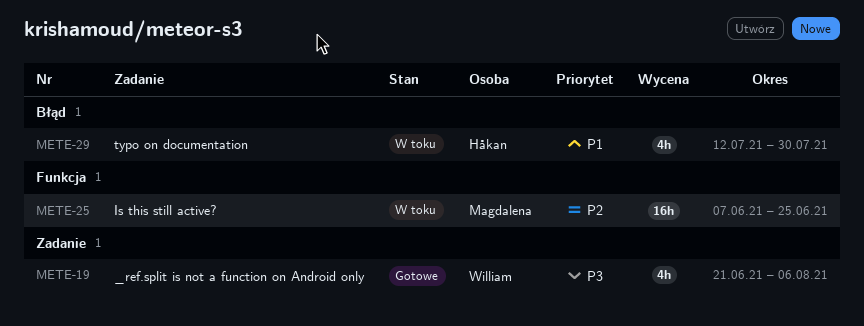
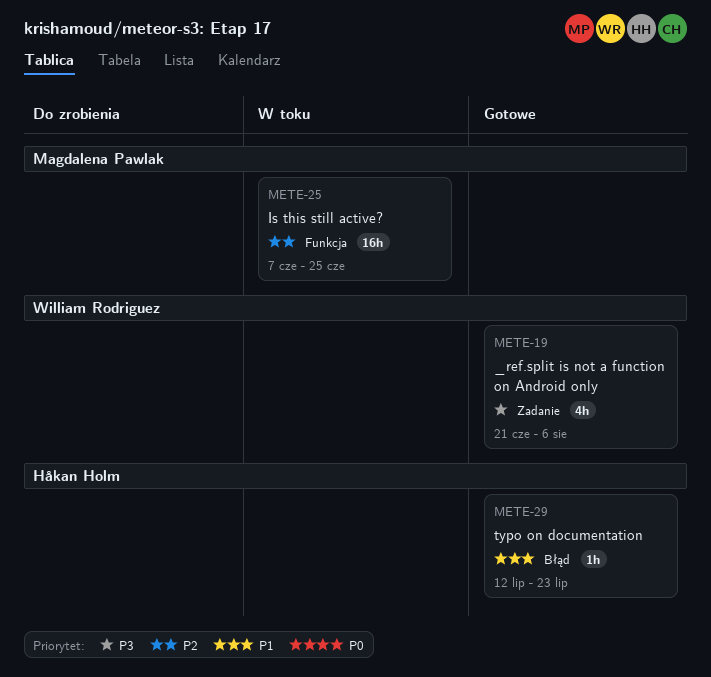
METE-29, status: W toku -> Gotowe
METE-29, estimate: 4h -> 1h
METE-29, due: Jul 30 -> Jul 23

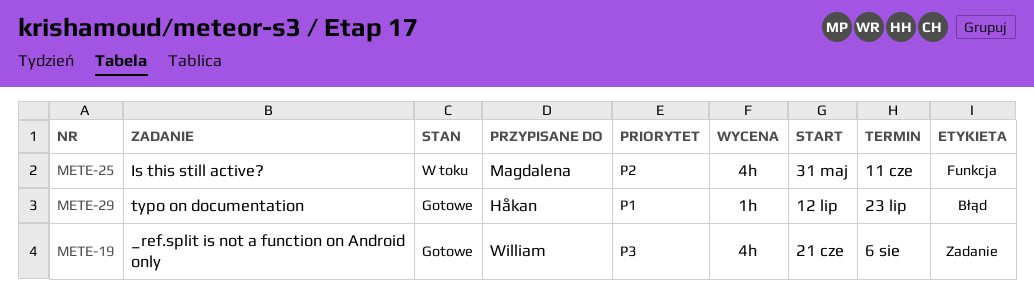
METE-25, estimate: 16h -> 4h
METE-25, start: Jun 7 -> May 31
METE-25, due: Jun 25 -> Jun 11

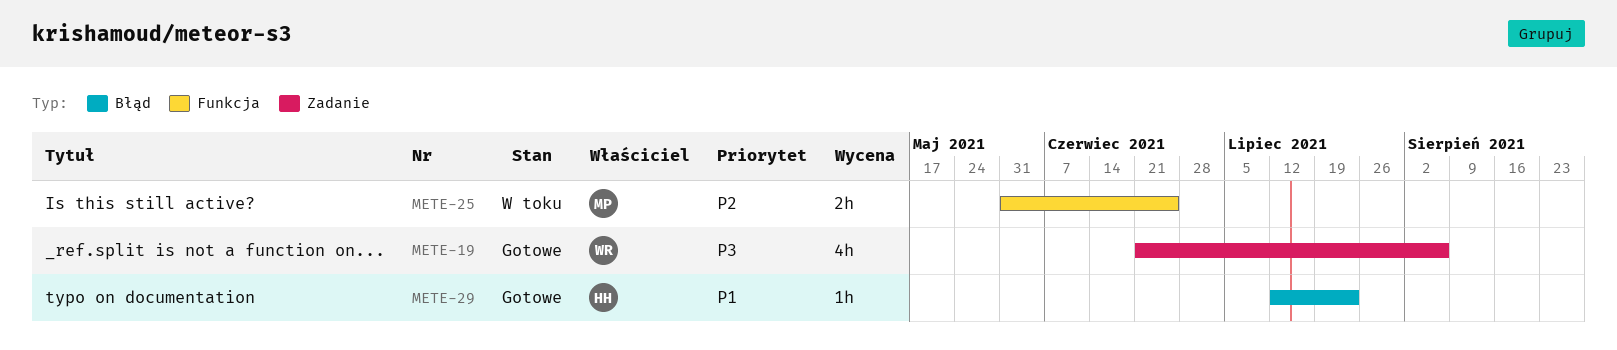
METE-25, estimate: 4h -> 2h
METE-25, due: Jun 11 -> Jun 25

